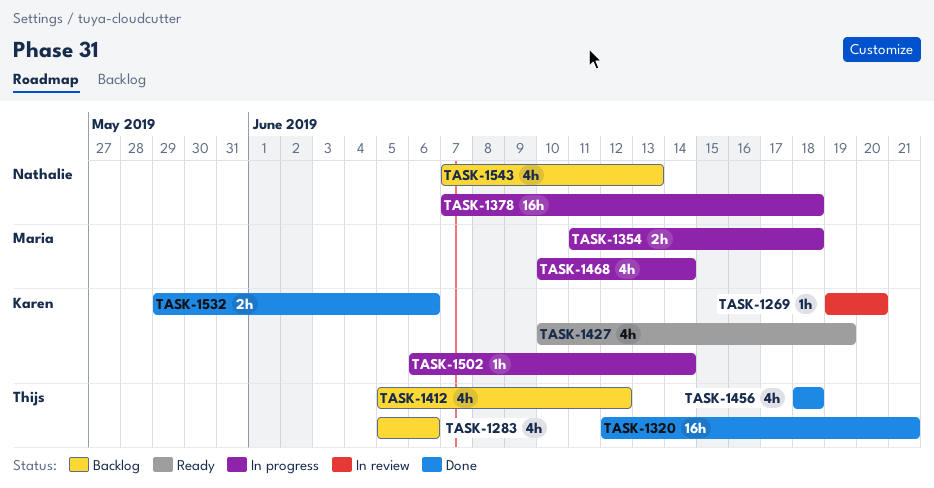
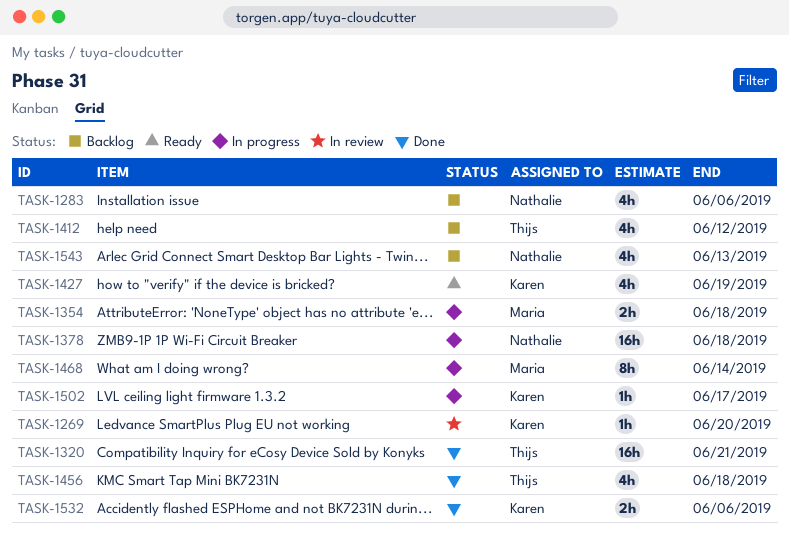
TASK-1283, owner: Thijs -> Nathalie
TASK-1468, estimate: 4h -> 8h
TASK-1502, due: Jun 14 -> Jun 17

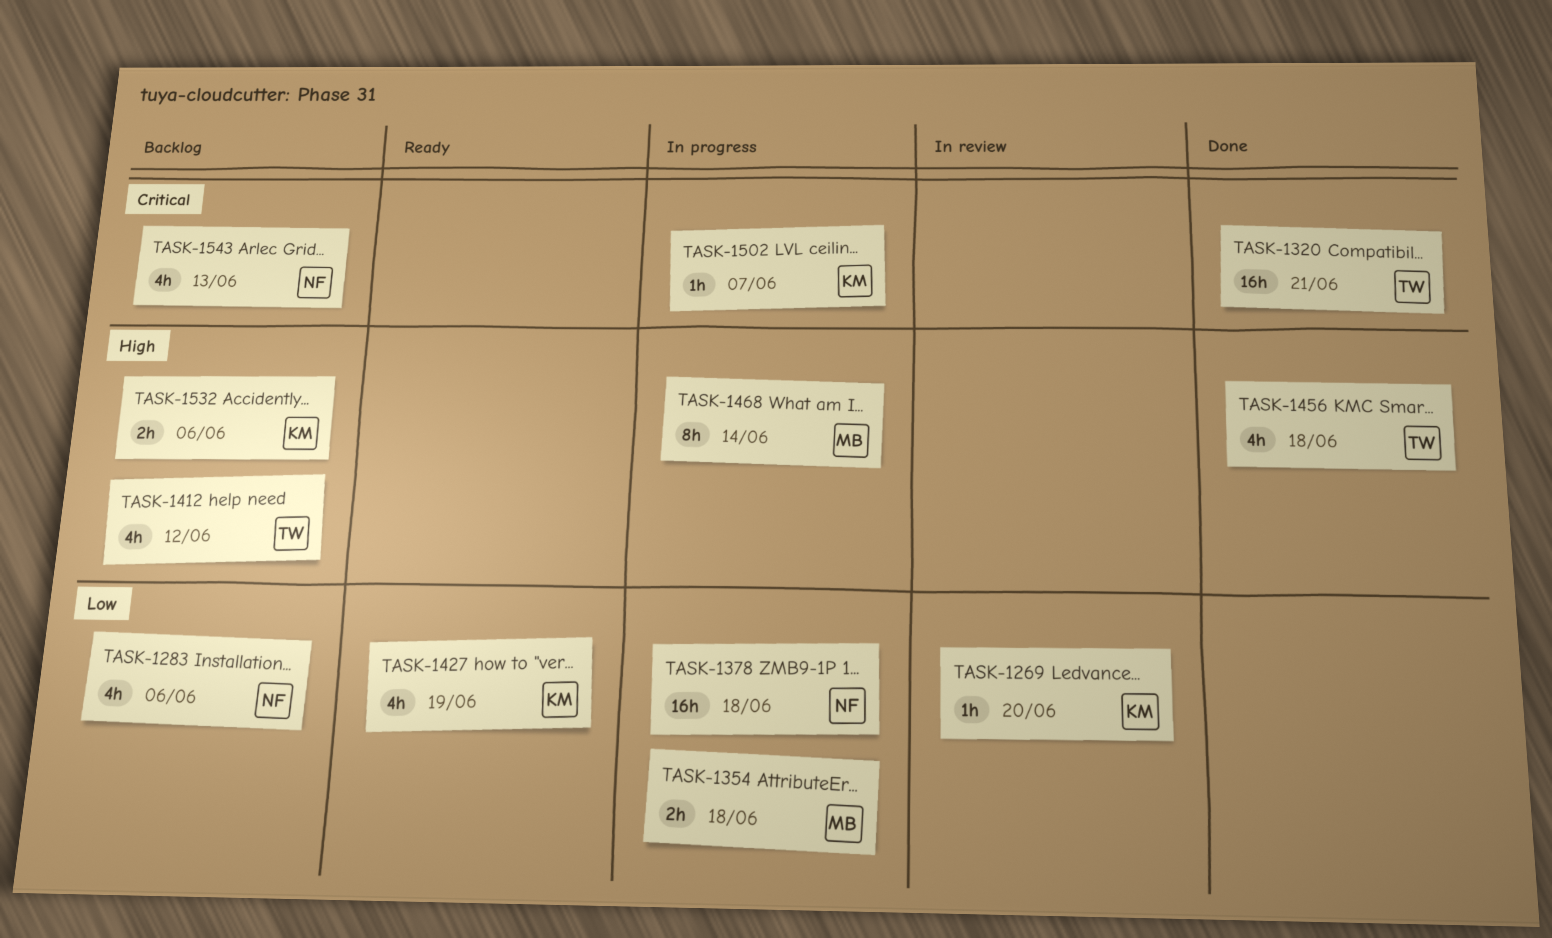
TASK-1502, due: Jun 17 -> Jun 7
TASK-1532, status: Done -> Backlog

